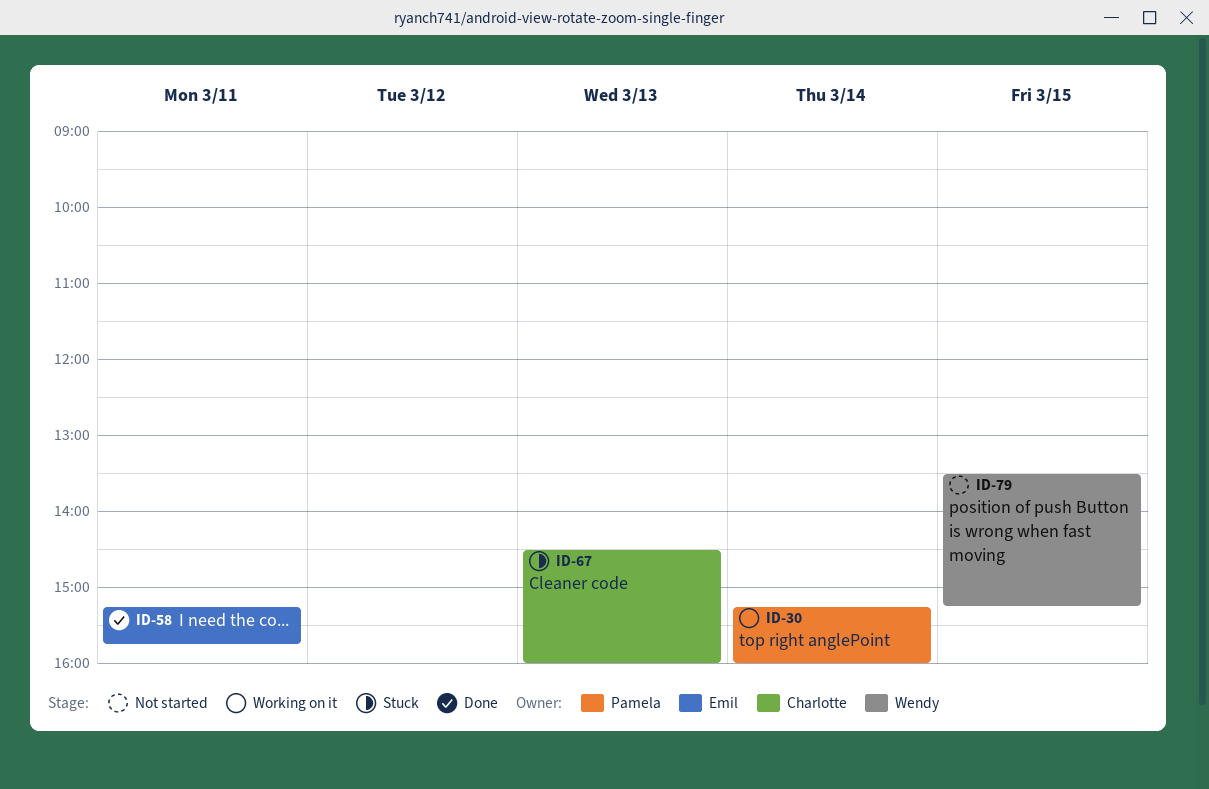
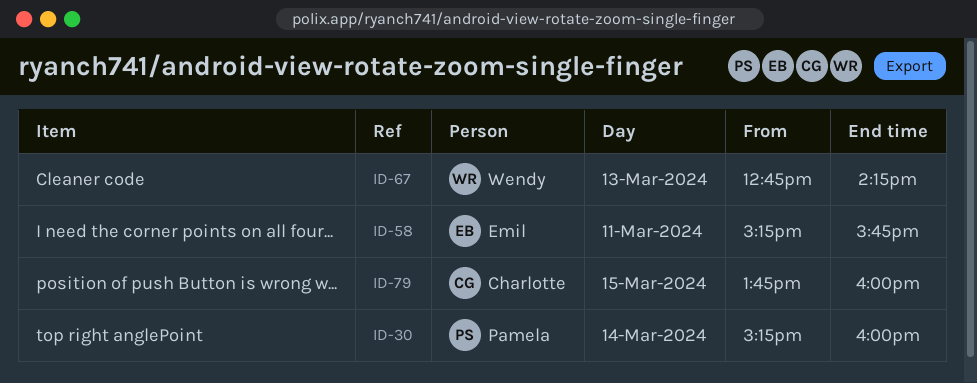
ID-67, owner: Charlotte -> Wendy
ID-67, begins: 14:30 -> 12:45
ID-67, ends: 16:00 -> 14:15
ID-79, owner: Wendy -> Charlotte
ID-79, begins: 13:30 -> 13:45
ID-79, ends: 15:15 -> 16:00

